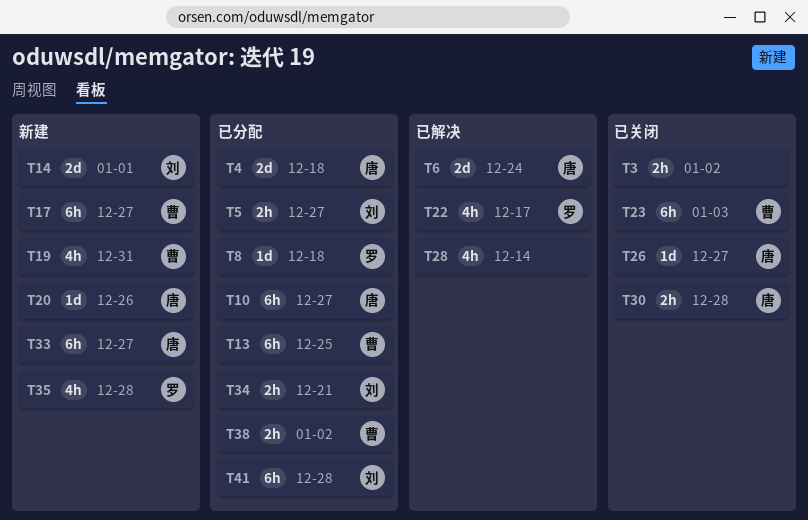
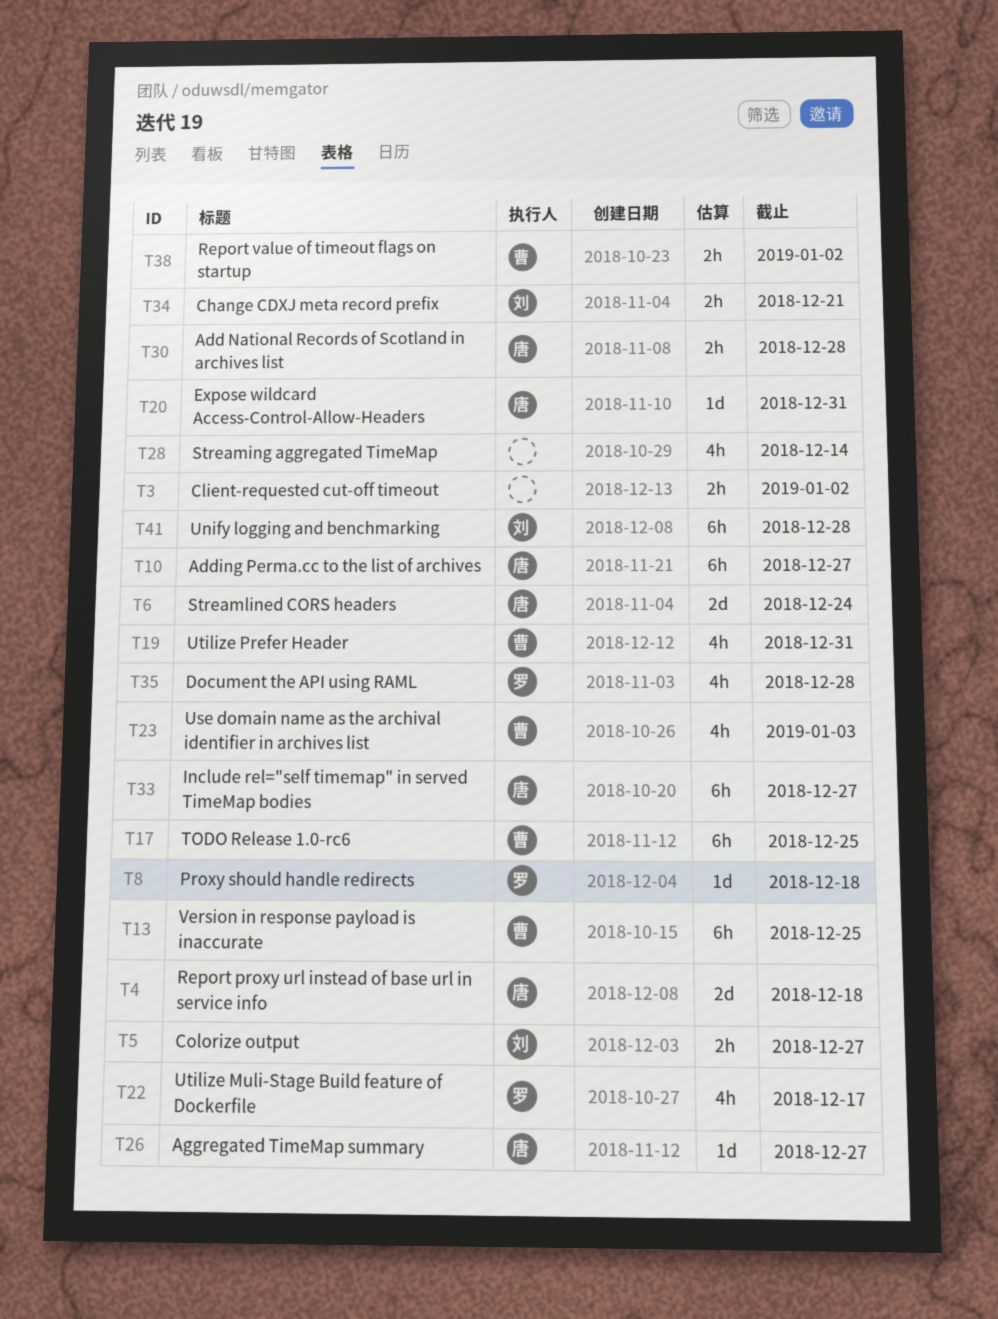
T14: present -> none
T17, due: Dec 27 -> Dec 25
T20, due: Dec 26 -> Dec 31
T23, estimate: 6h -> 4h

